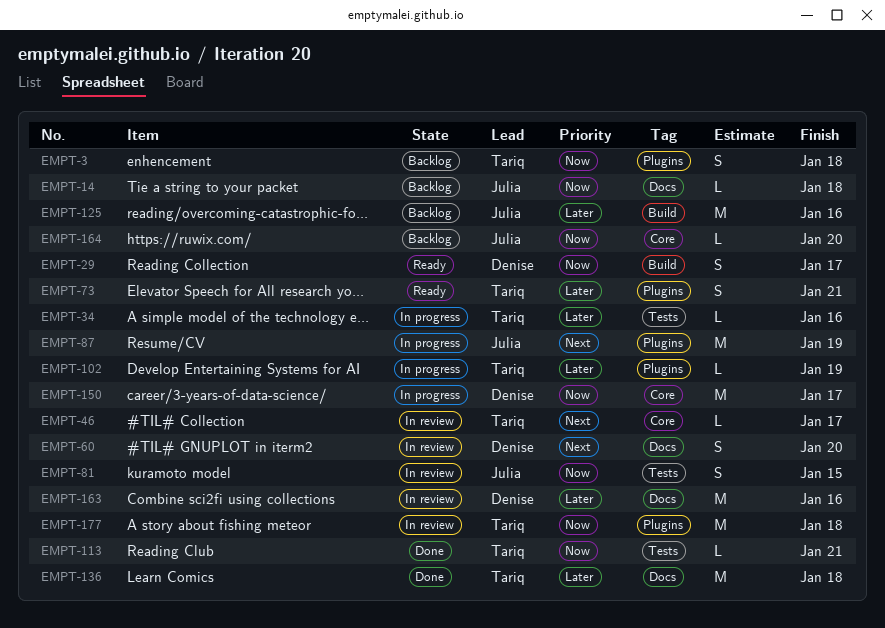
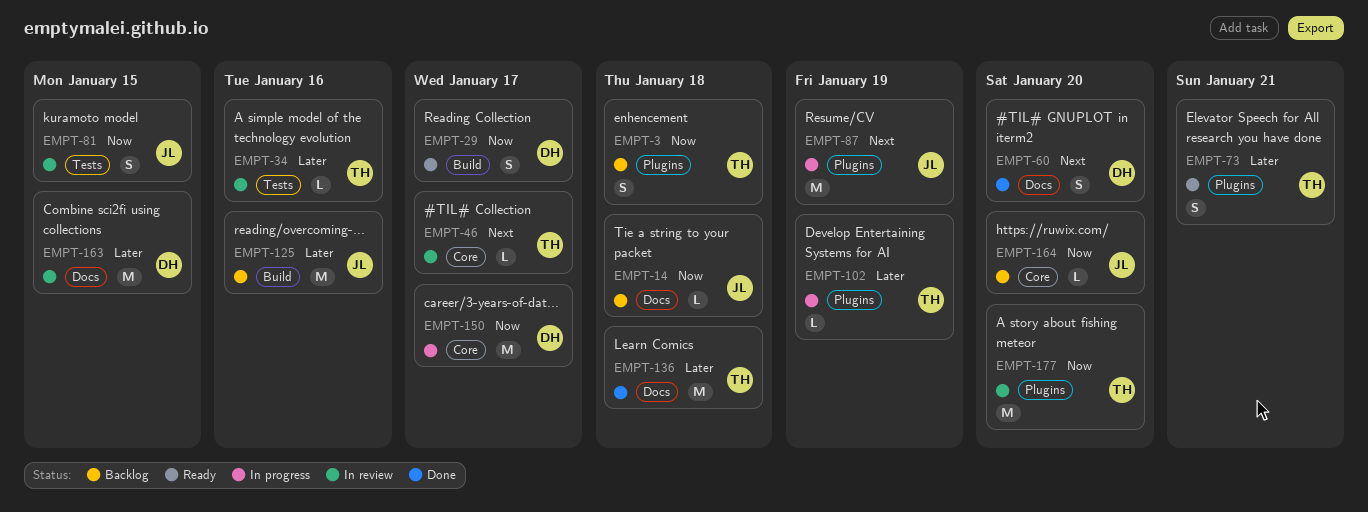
EMPT-34, status: In progress -> In review
EMPT-60, status: In review -> Done
EMPT-113: present -> none
EMPT-163, due: Jan 16 -> Jan 15
EMPT-177, due: Jan 18 -> Jan 20

